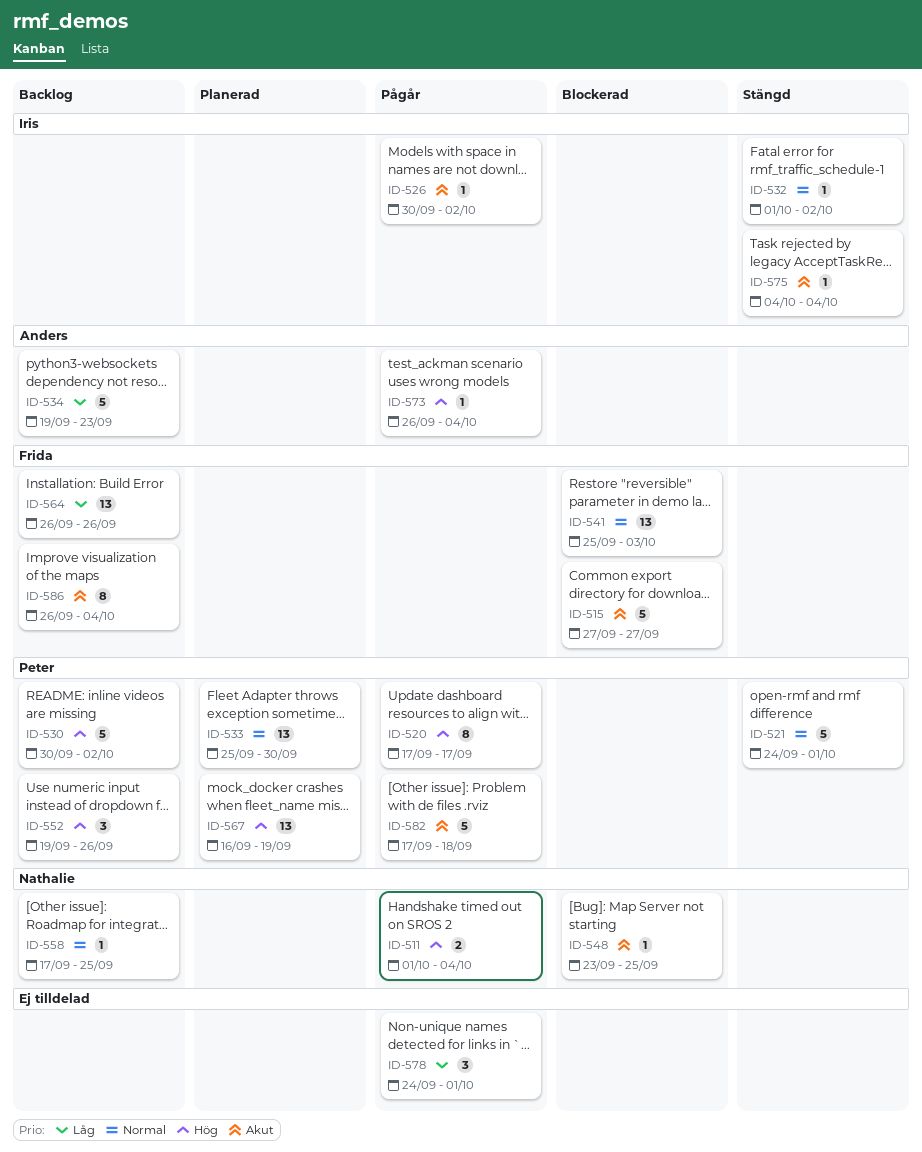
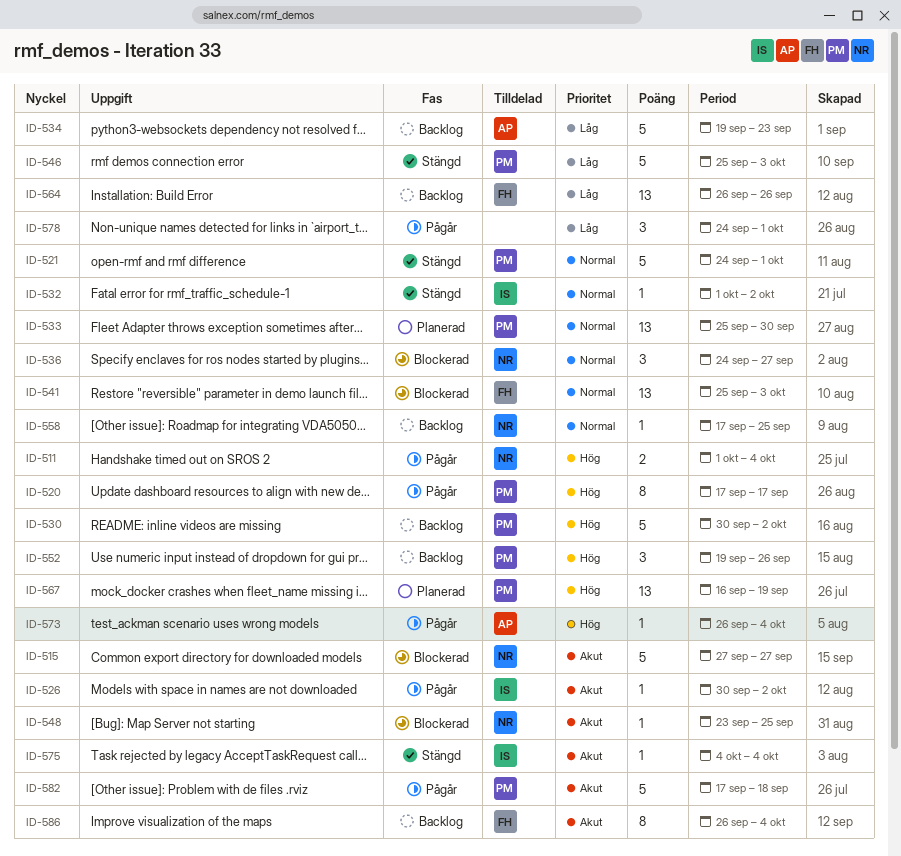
ID-515, owner: Frida -> Nathalie
ID-536: none -> present
ID-546: none -> present

